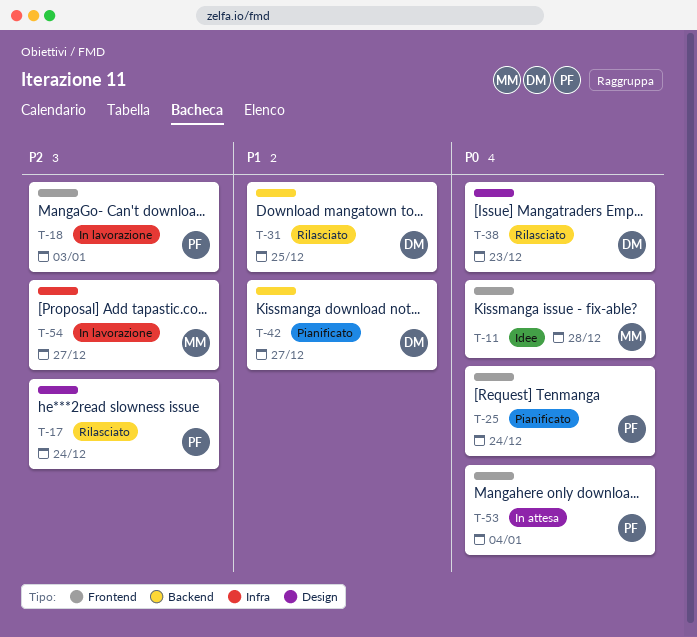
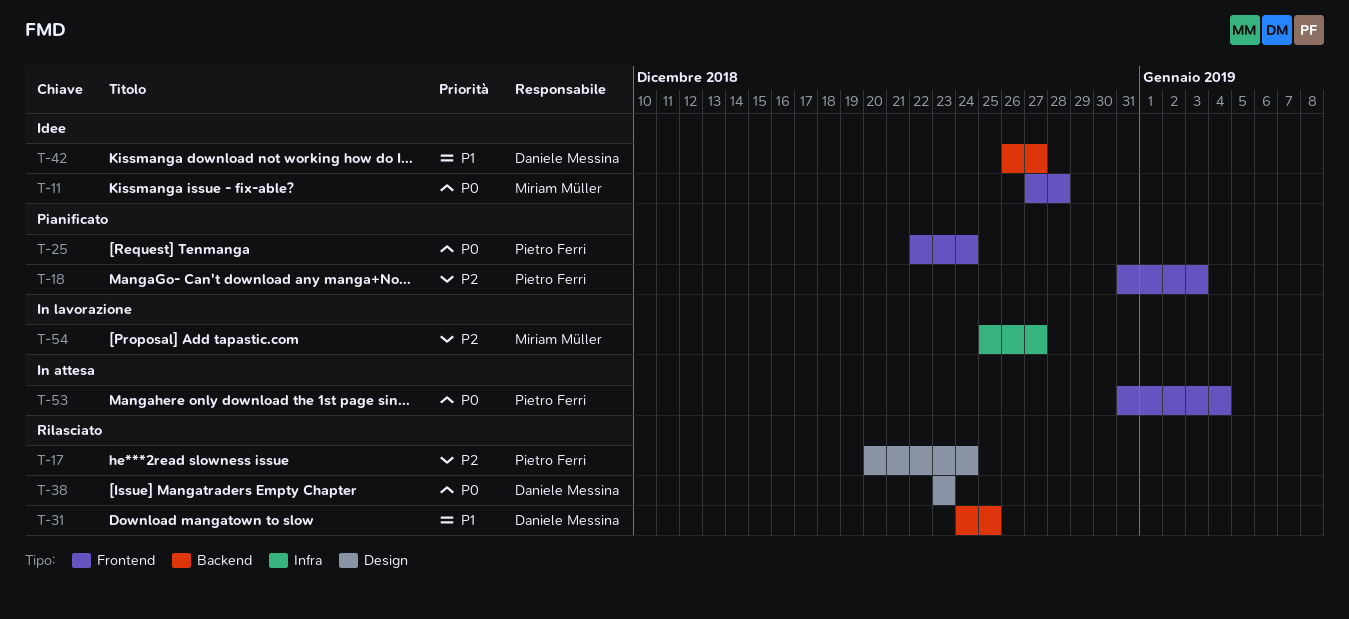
T-18, status: In lavorazione -> Pianificato
T-42, status: Pianificato -> Idee

